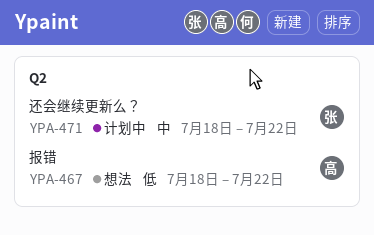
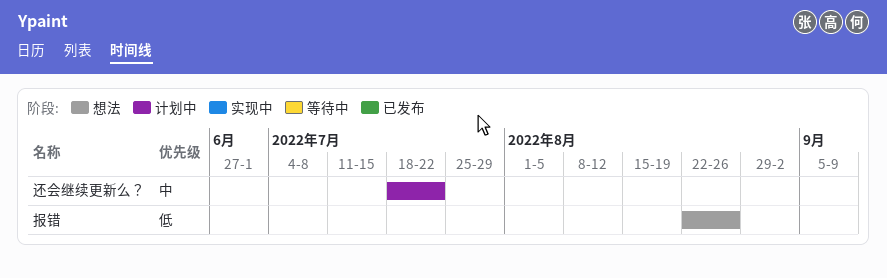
报错, start: Jul 18 -> Aug 22
报错, due: Jul 22 -> Aug 26

